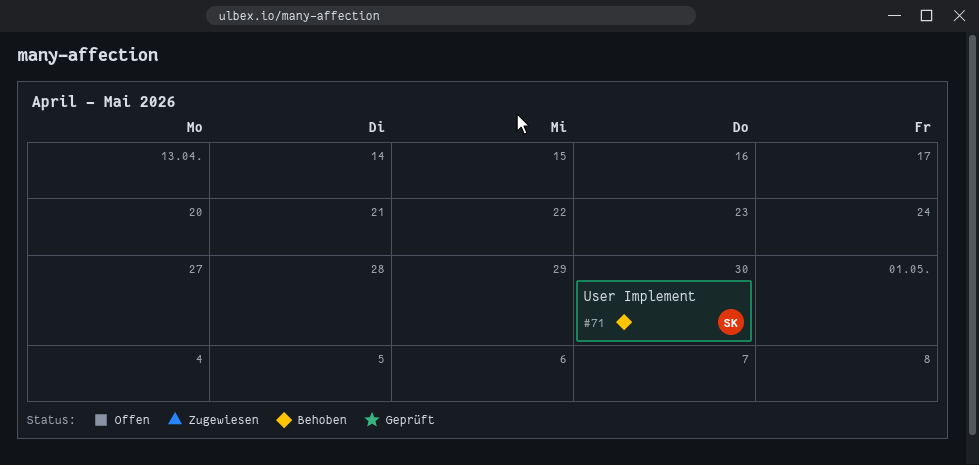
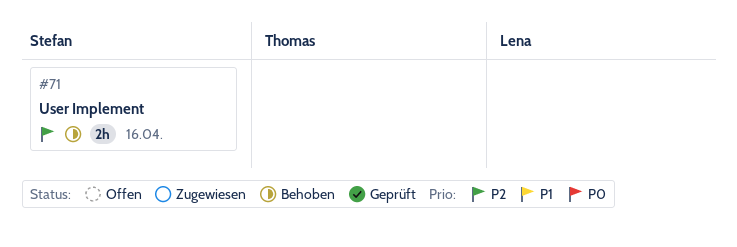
#71, due: Apr 30 -> Apr 16

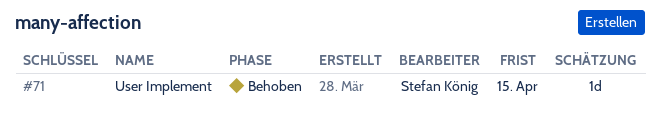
#71, estimate: 2h -> 1d
#71, due: Apr 16 -> Apr 15

